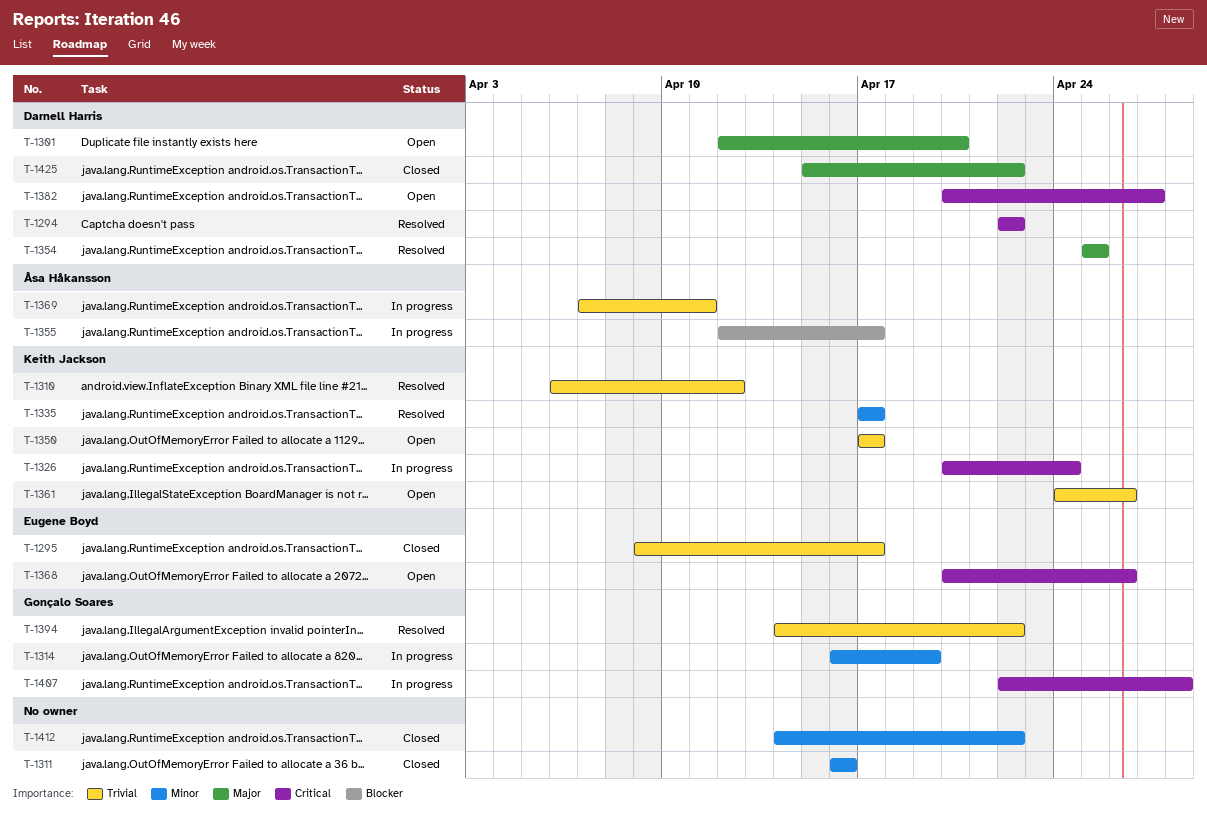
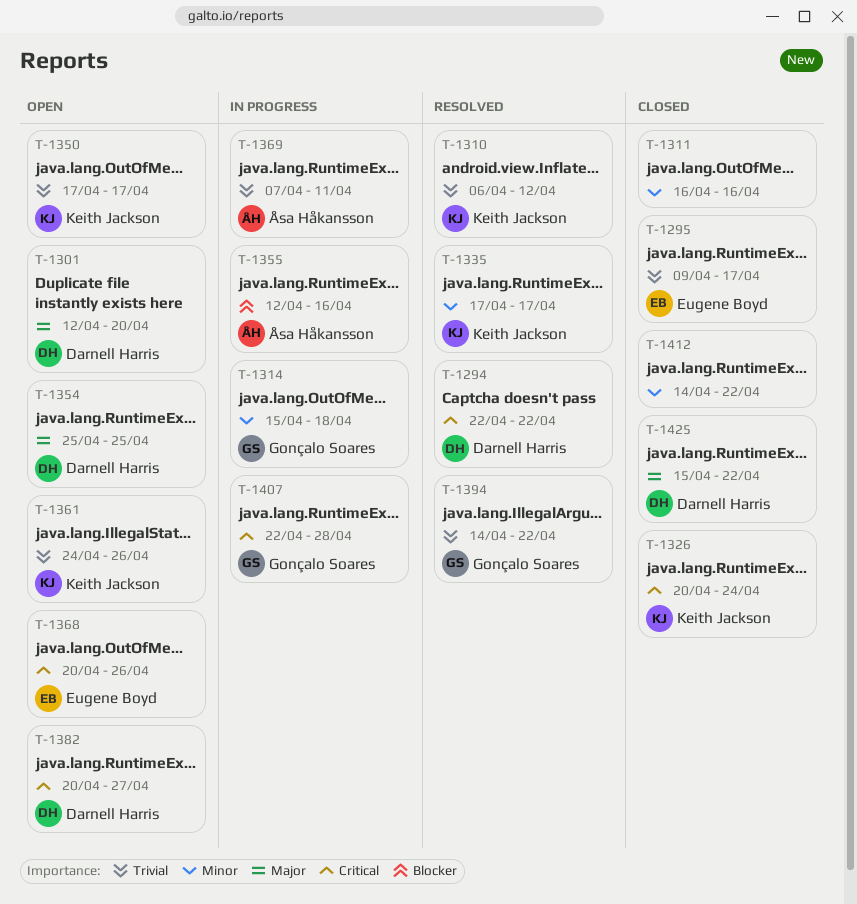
T-1314, start: Apr 16 -> Apr 15
T-1314, due: Apr 19 -> Apr 18
T-1326, status: In progress -> Closed
T-1354, status: Resolved -> Open
T-1355, due: Apr 17 -> Apr 16

